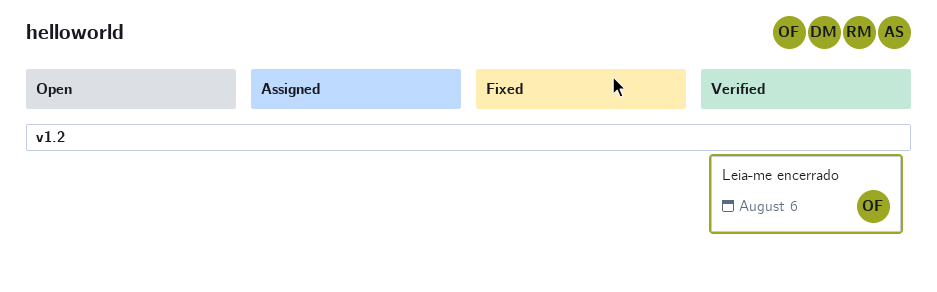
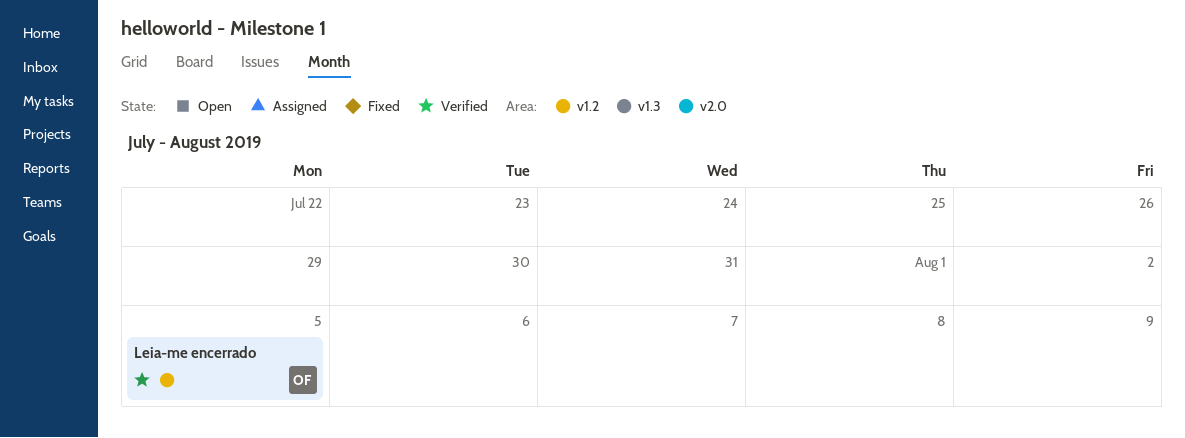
Leia-me encerrado, due: Aug 6 -> Aug 5

